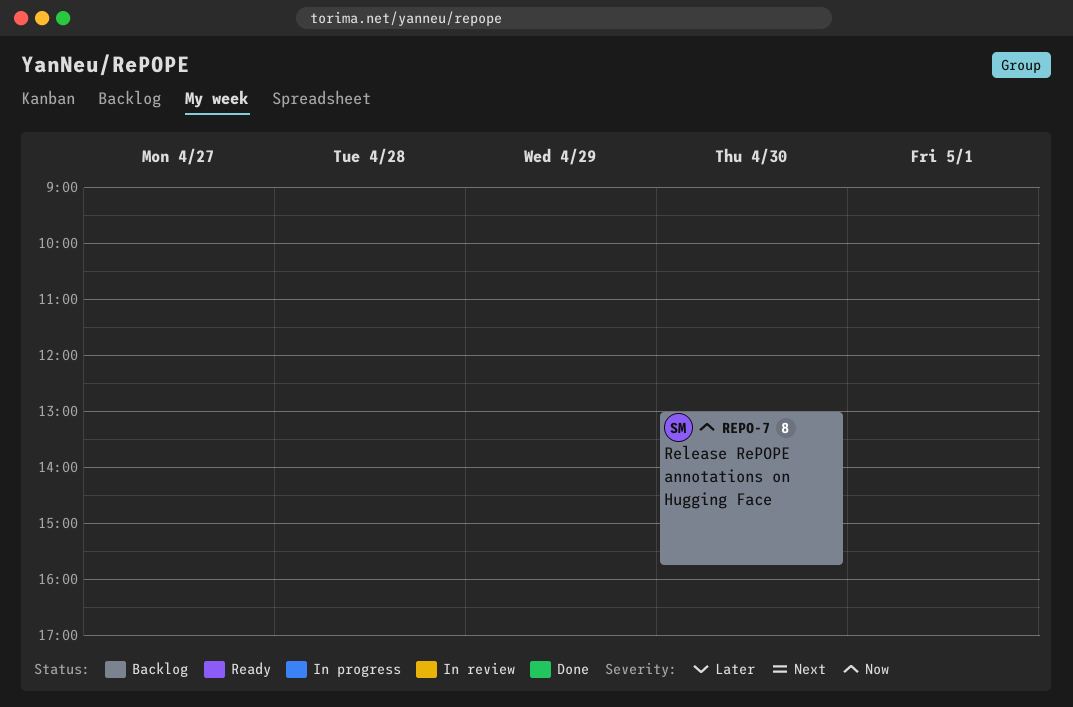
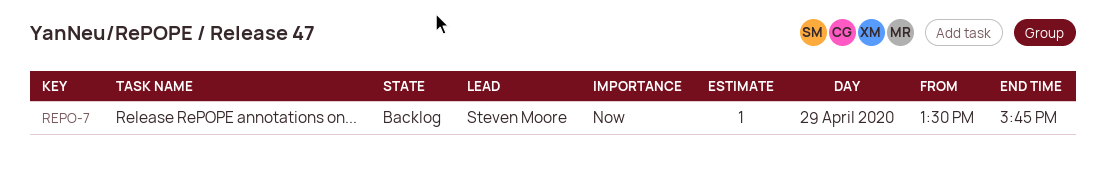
REPO-7, estimate: 8 -> 1
REPO-7, day: Apr 30 -> Apr 29
REPO-7, begins: 13:00 -> 13:30

